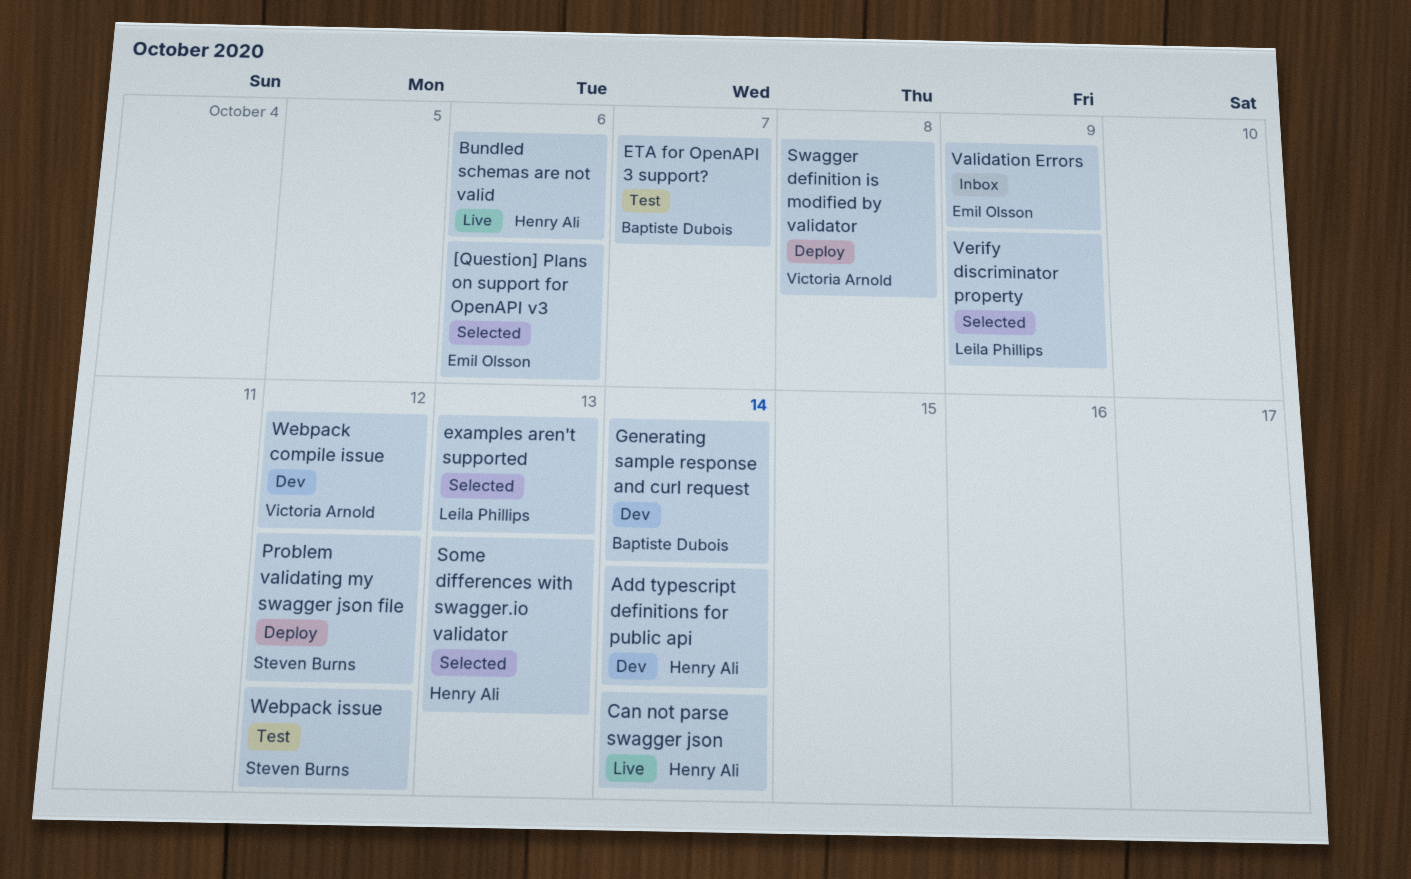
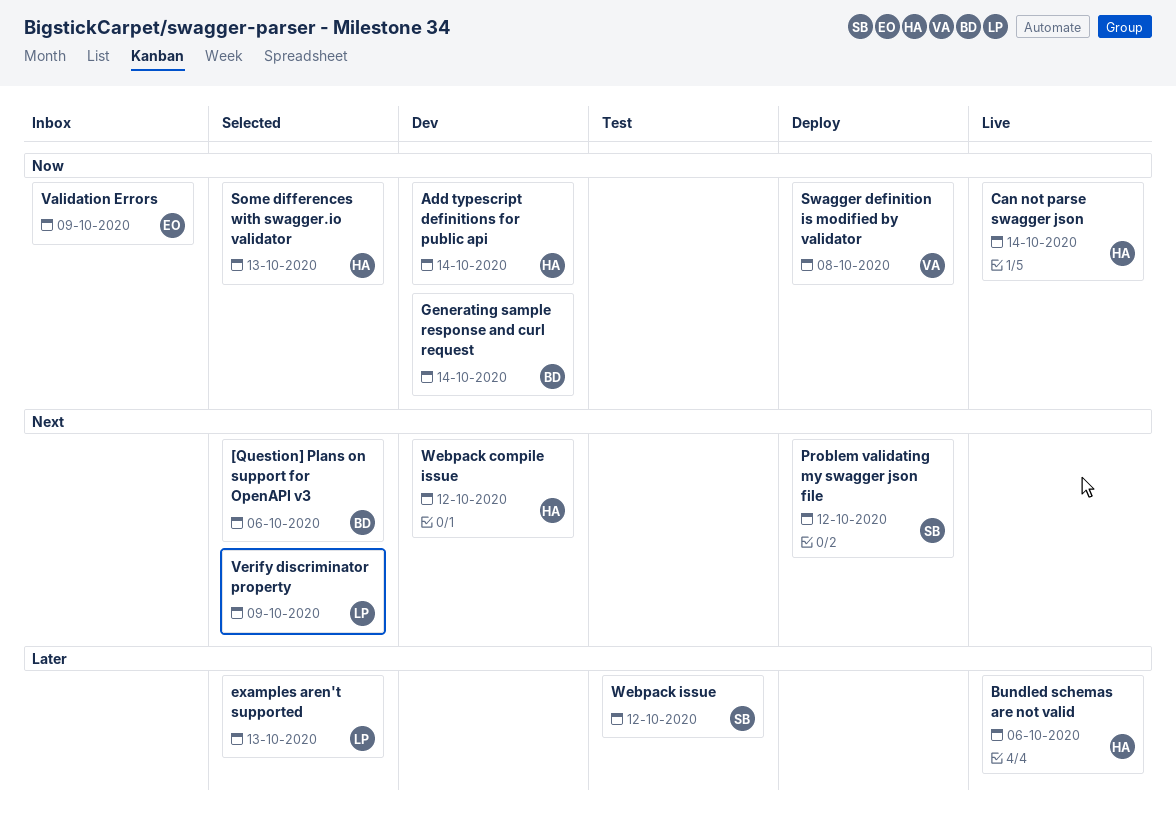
[Question] Plans on support for OpenAPI v3, owner: Emil Olsson -> Baptiste Dubois
ETA for OpenAPI 3 support?: present -> none
Webpack compile issue, owner: Victoria Arnold -> Henry Ali

